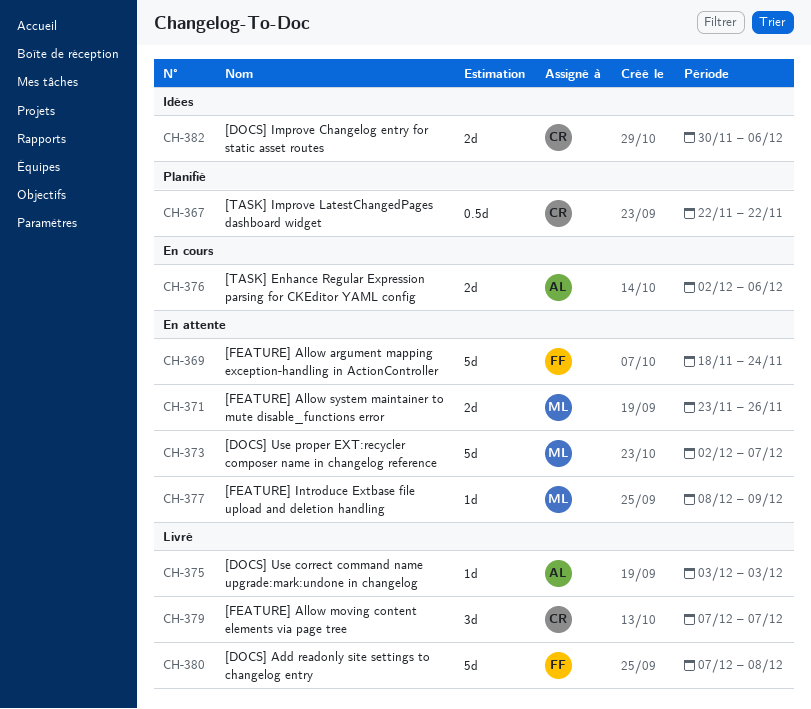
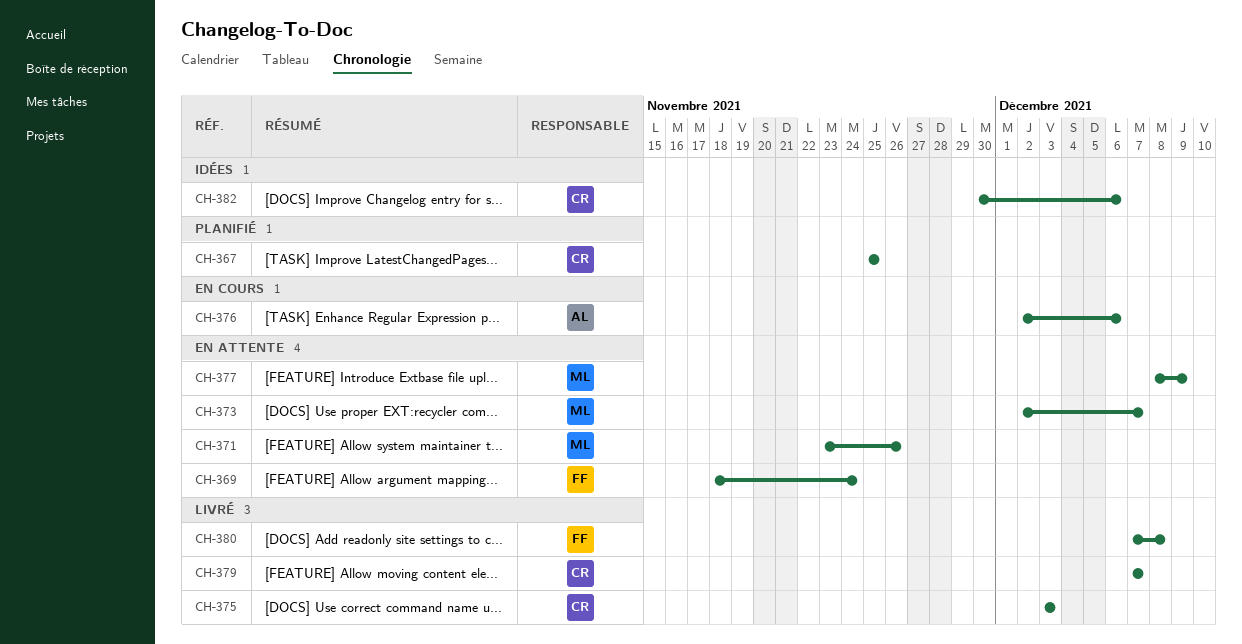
CH-367, start: Nov 22 -> Nov 25
CH-367, due: Nov 22 -> Nov 25
CH-375, owner: AL -> CR

